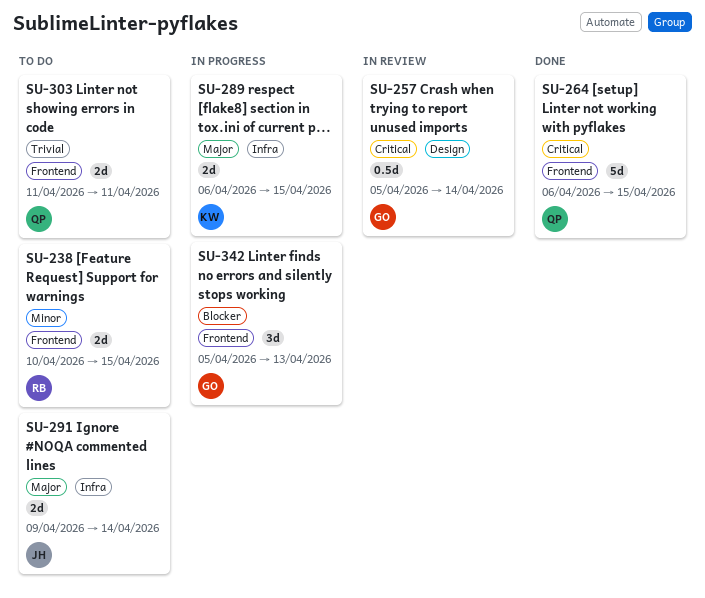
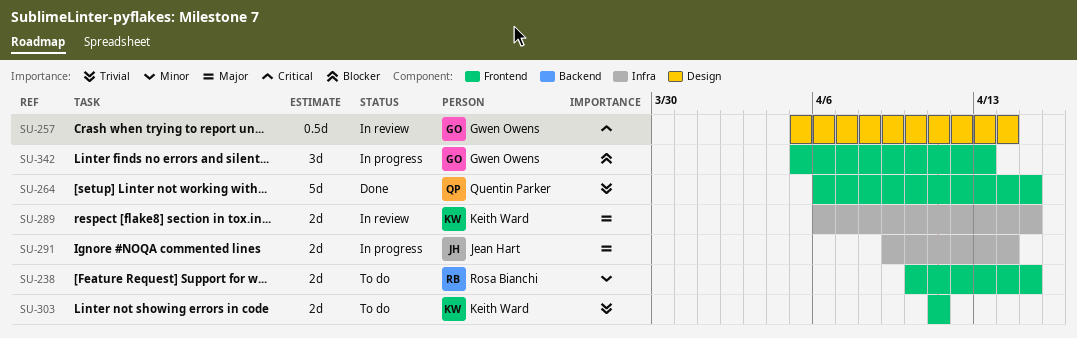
SU-264, priority: Critical -> Trivial
SU-289, status: In progress -> In review
SU-291, status: To do -> In progress
SU-303, owner: Quentin Parker -> Keith Ward

